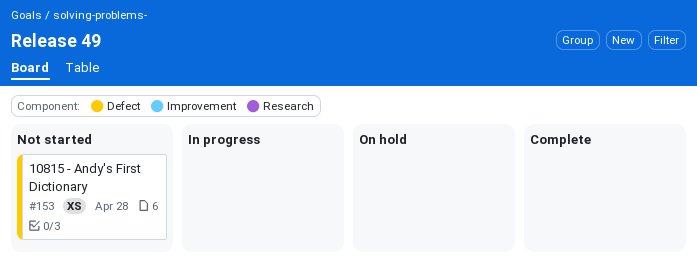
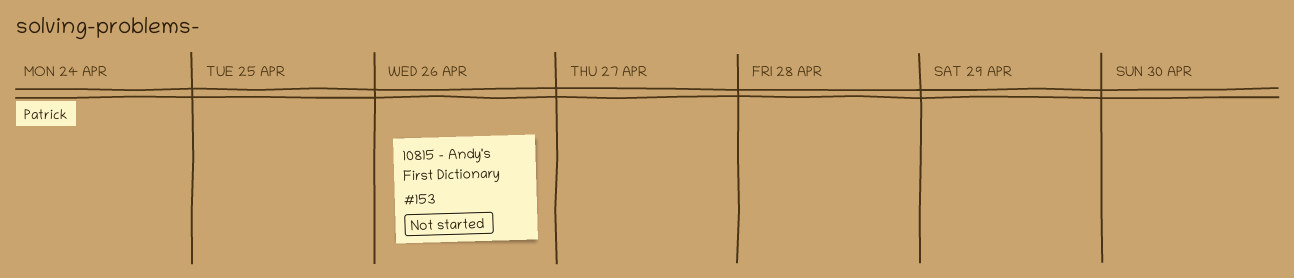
#153, due: Apr 28 -> Apr 26

